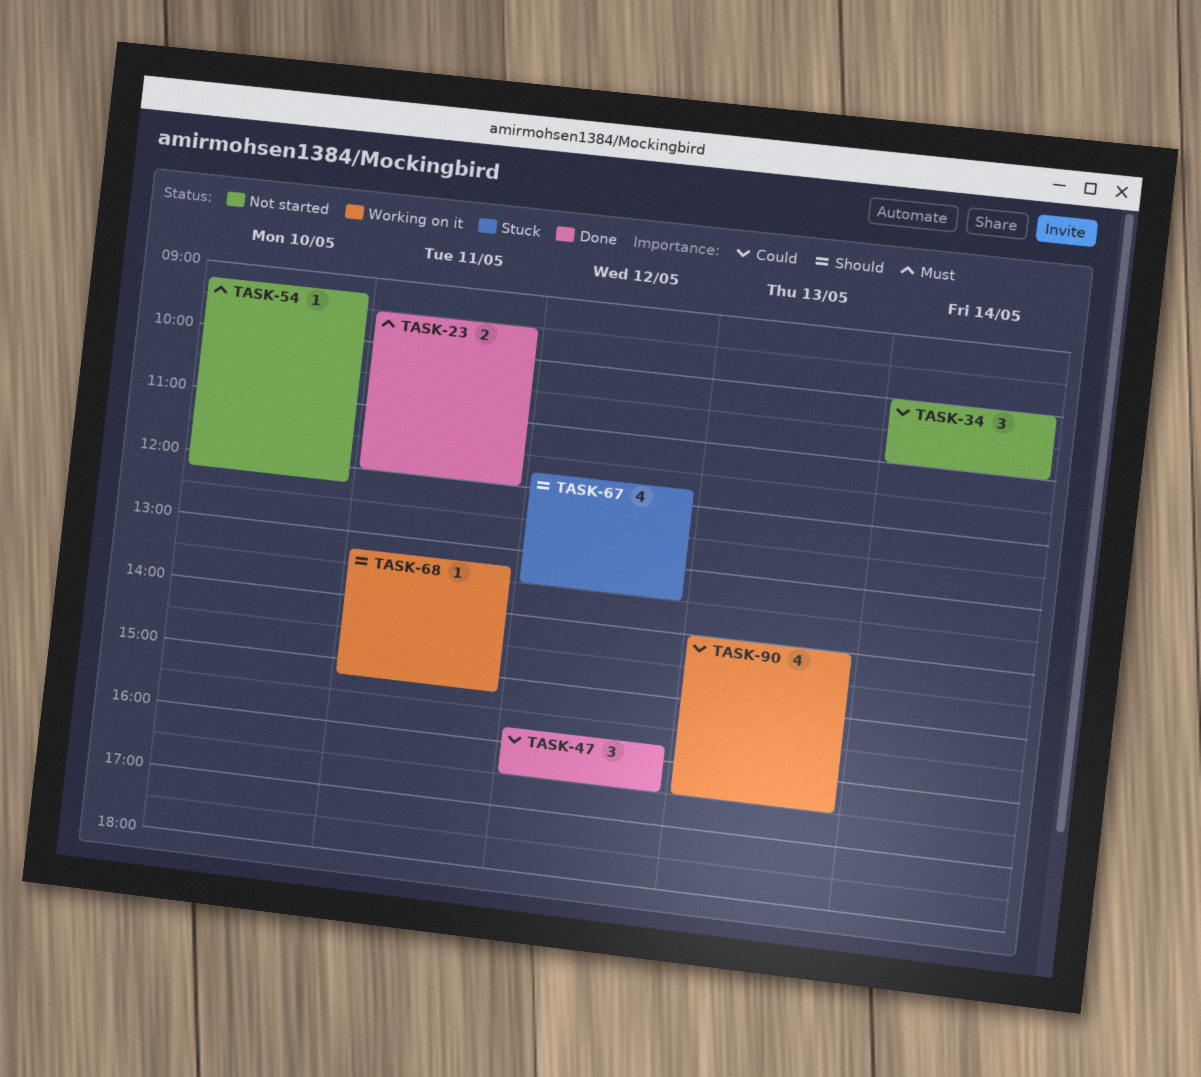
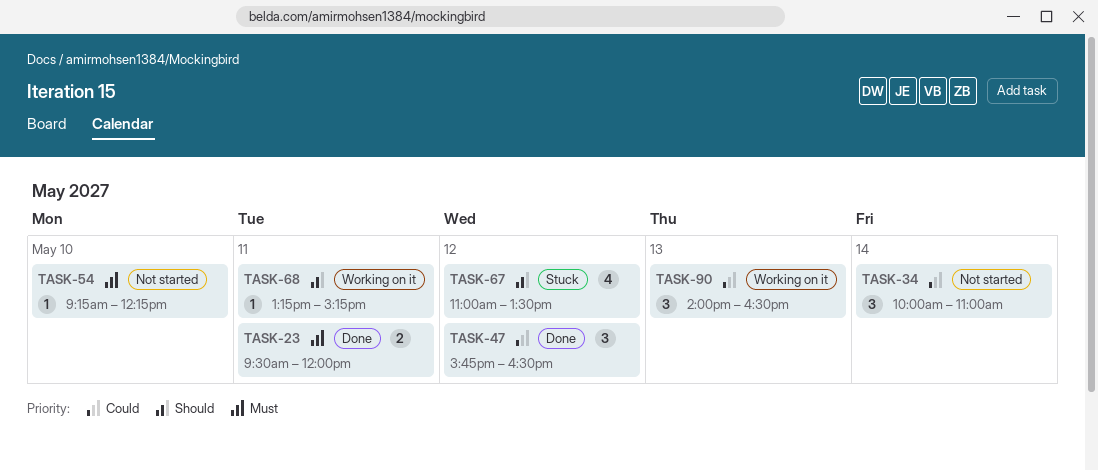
TASK-67, begins: 11:45 -> 11:00
TASK-90, estimate: 4 -> 3

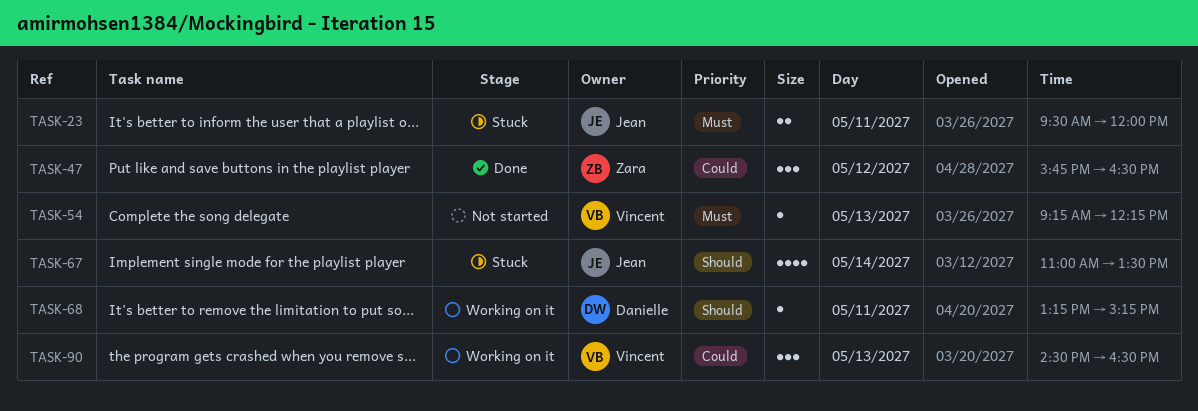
TASK-23, status: Done -> Stuck
TASK-34: present -> none
TASK-54, day: May 10 -> May 13
TASK-67, day: May 12 -> May 14
TASK-90, begins: 14:00 -> 14:30

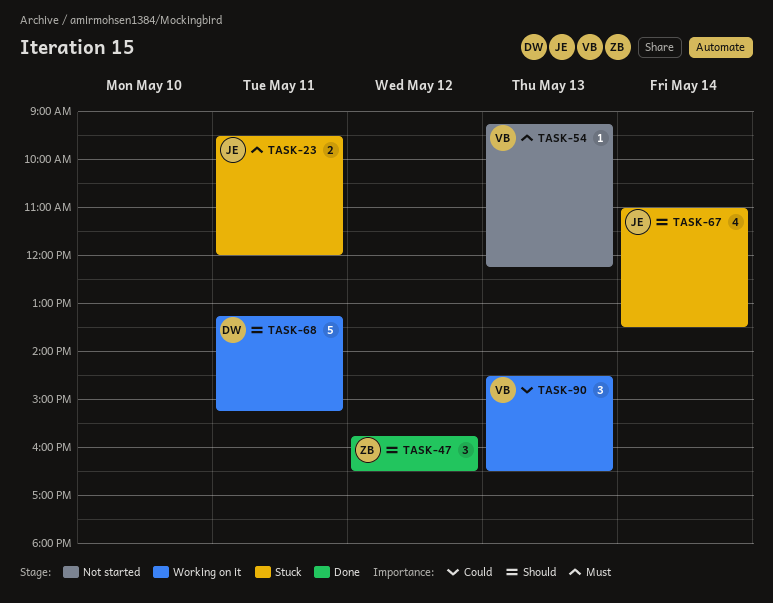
TASK-47, priority: Could -> Should
TASK-68, estimate: 1 -> 5

